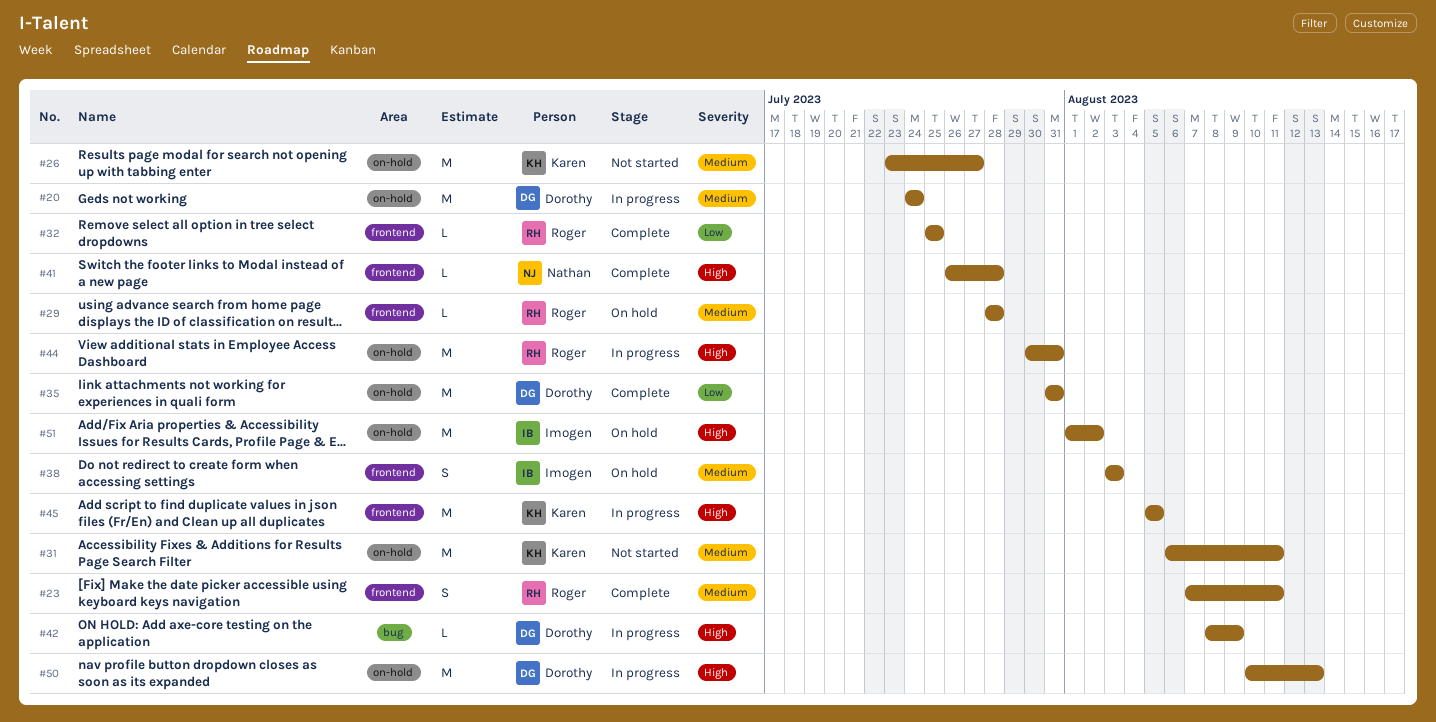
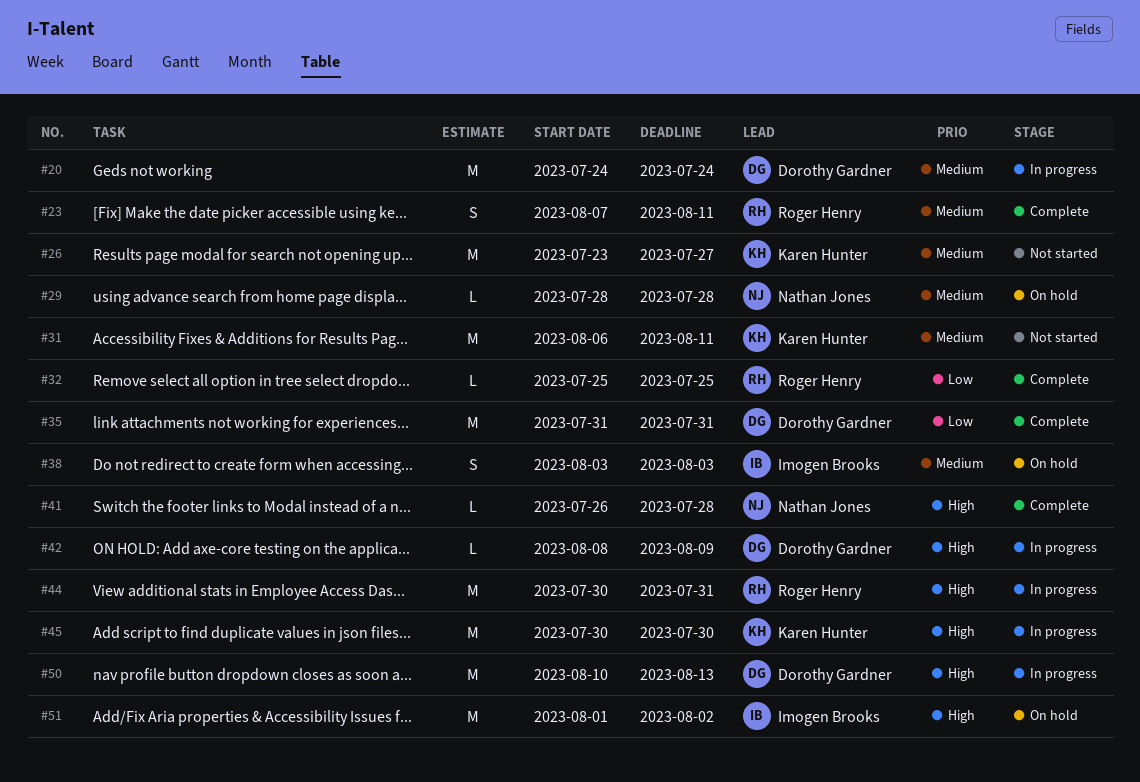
#29, owner: Roger Henry -> Nathan Jones
#45, start: Aug 5 -> Jul 30
#45, due: Aug 5 -> Jul 30

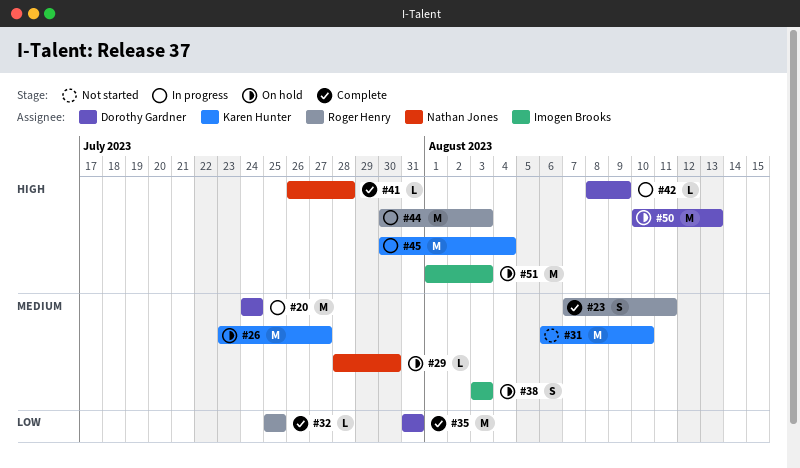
#26, status: Not started -> On hold
#29, due: Jul 28 -> Jul 30
#31, due: Aug 11 -> Aug 10
#44, due: Jul 31 -> Aug 3
#45, due: Jul 30 -> Aug 4
#50, status: In progress -> On hold
#51, due: Aug 2 -> Aug 3

